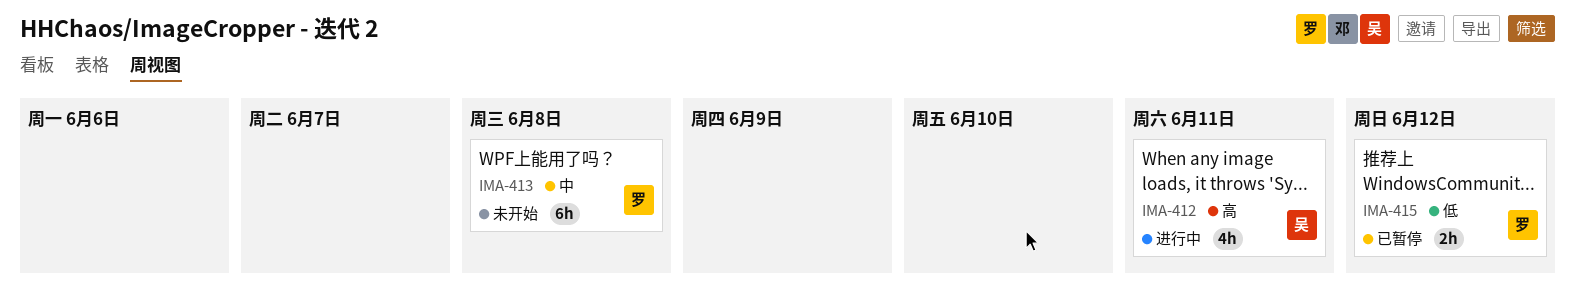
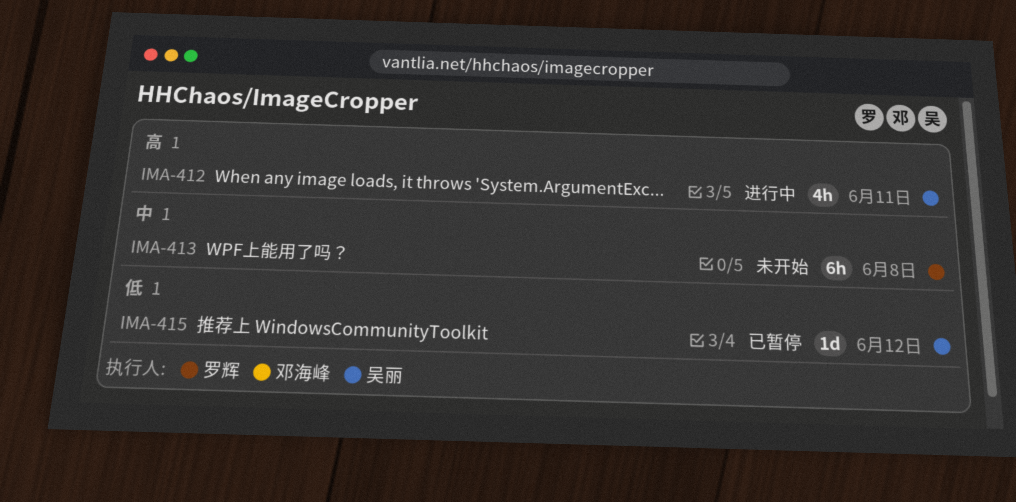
IMA-415, owner: 罗辉 -> 吴丽
IMA-415, estimate: 2h -> 1d

